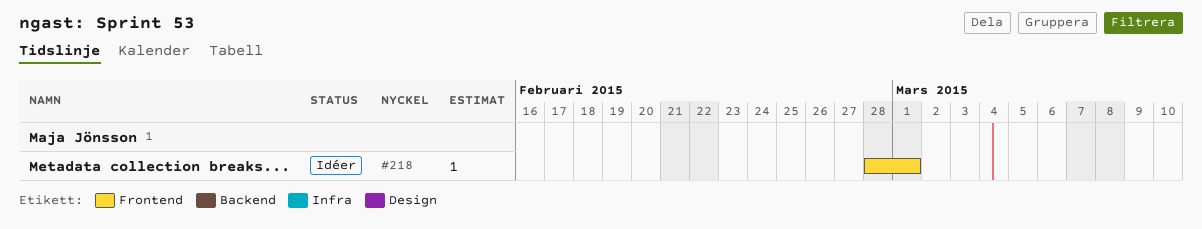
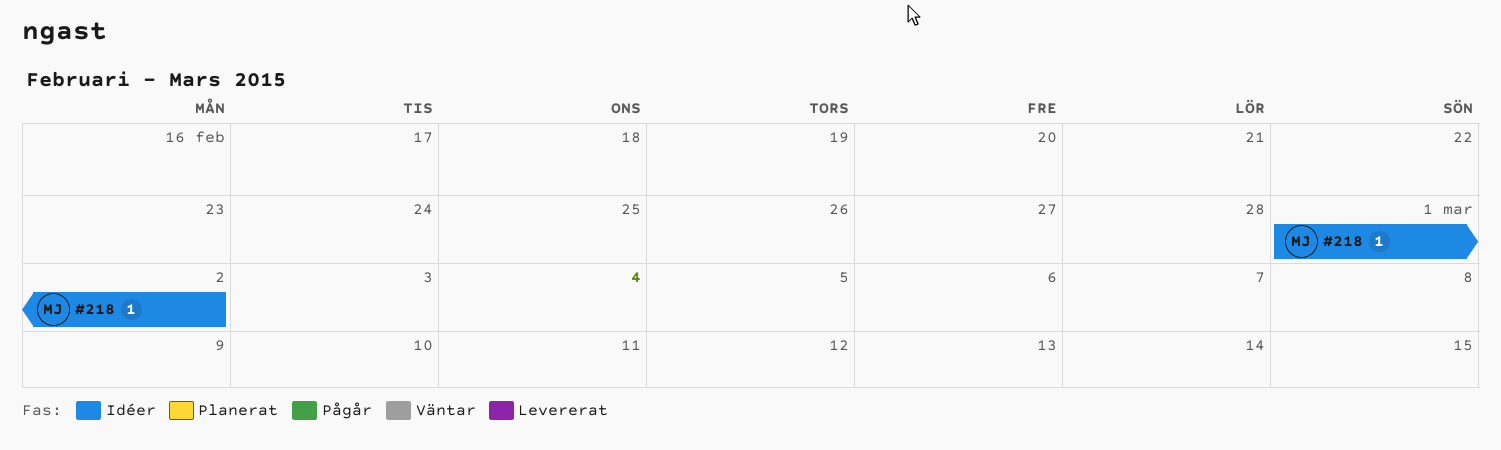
#218, start: Feb 28 -> Mar 1
#218, due: Mar 1 -> Mar 2

